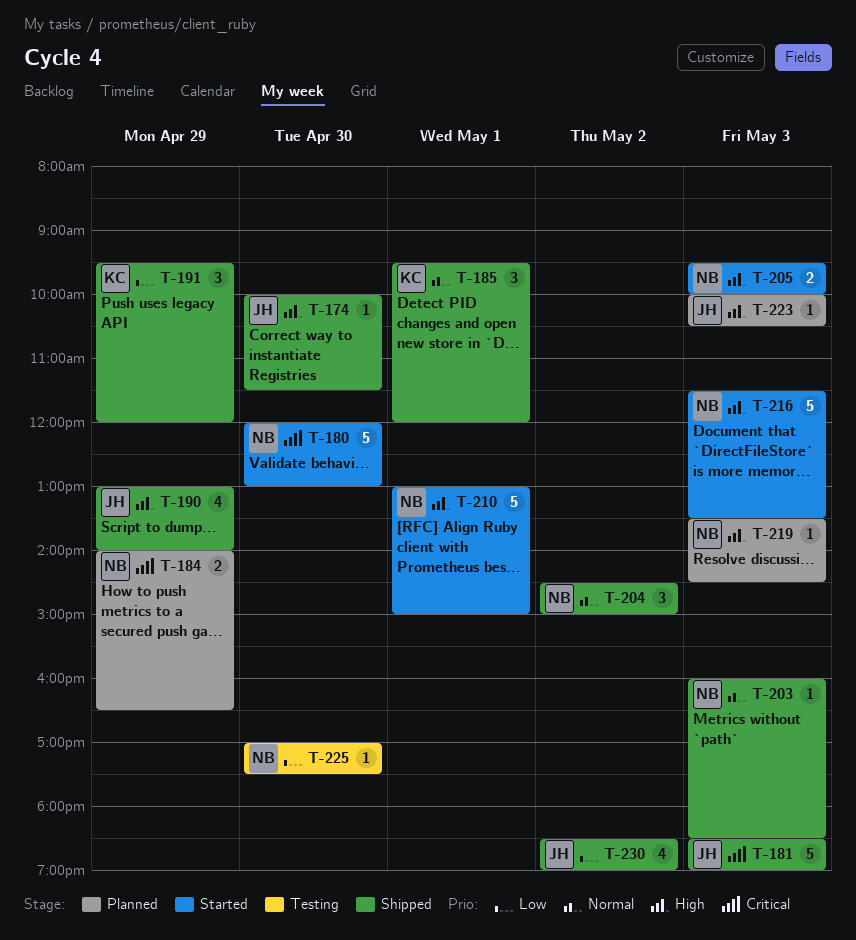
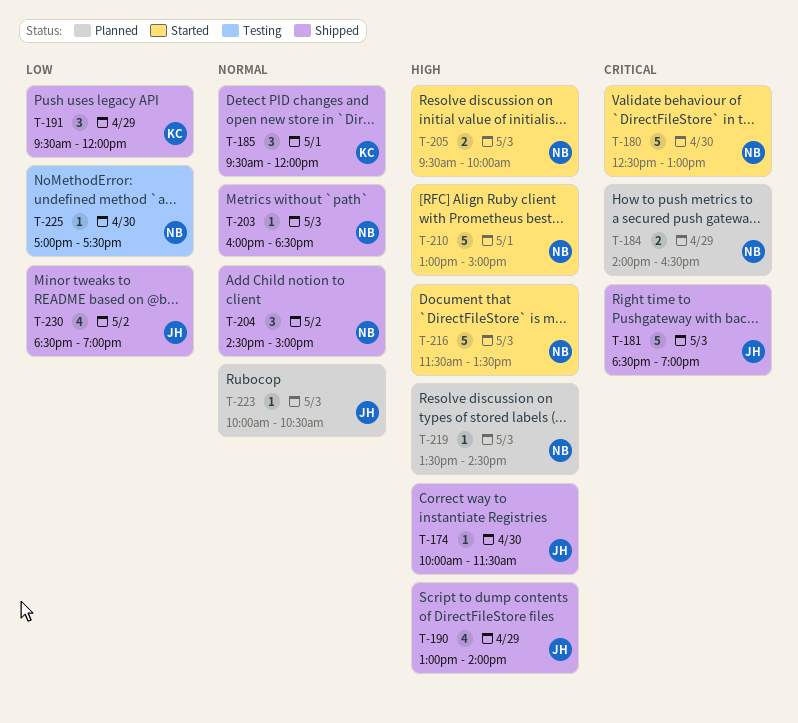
T-180, begins: 12:00 -> 12:30
T-223, priority: High -> Normal

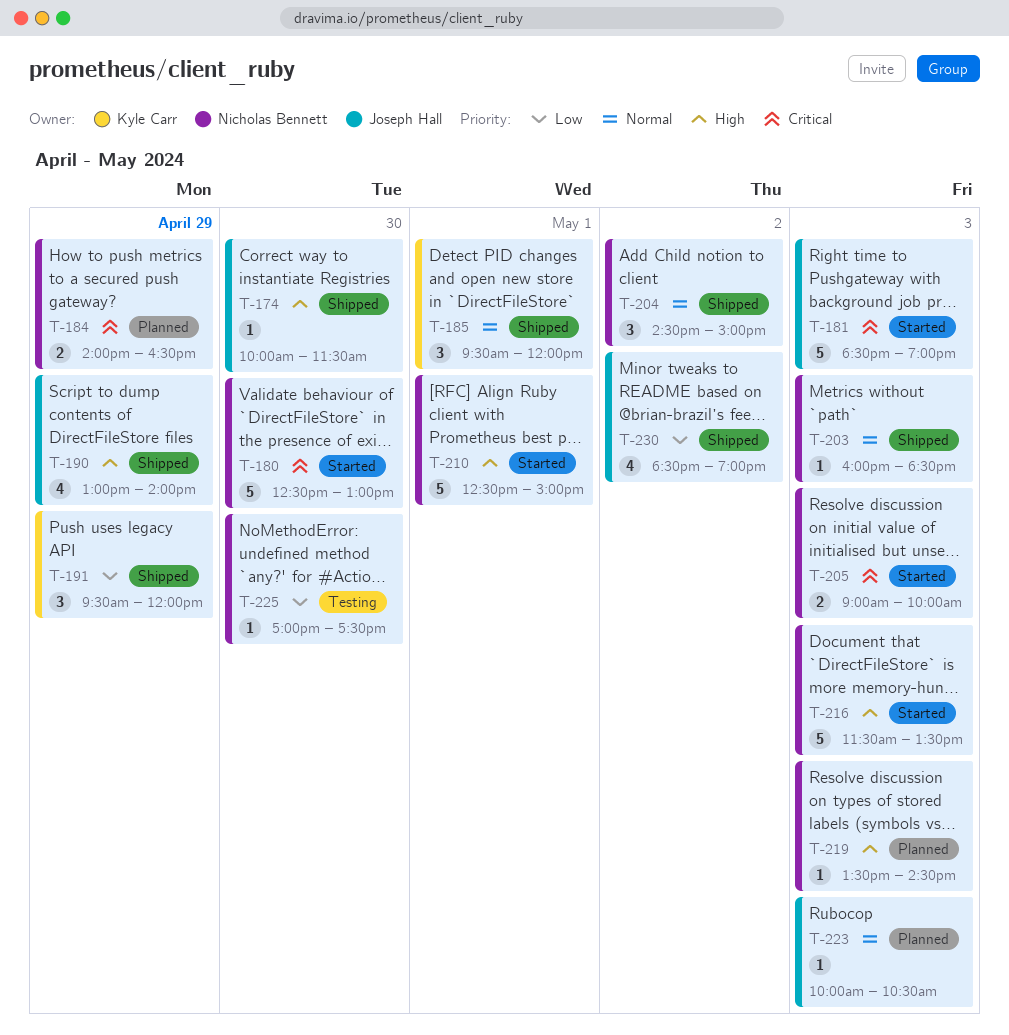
T-181, status: Shipped -> Started
T-205, priority: High -> Critical
T-205, begins: 09:30 -> 09:00
T-210, begins: 13:00 -> 12:30

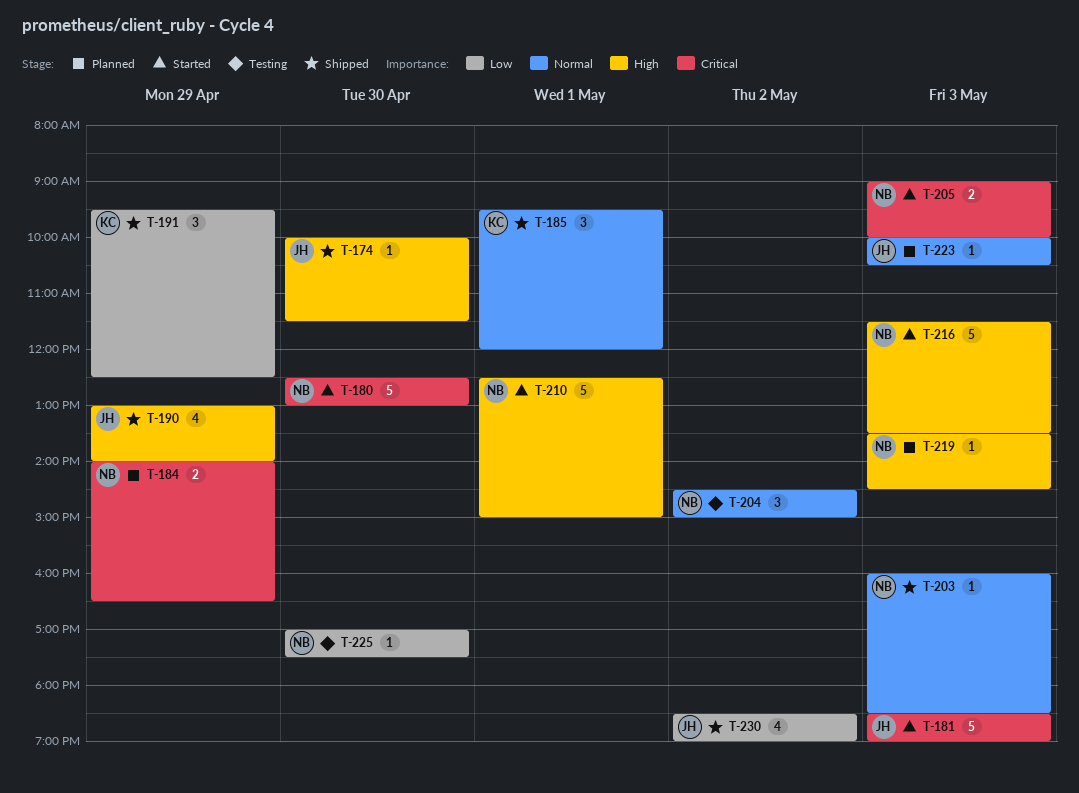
T-191, ends: 12:00 -> 12:30
T-204, status: Shipped -> Testing

